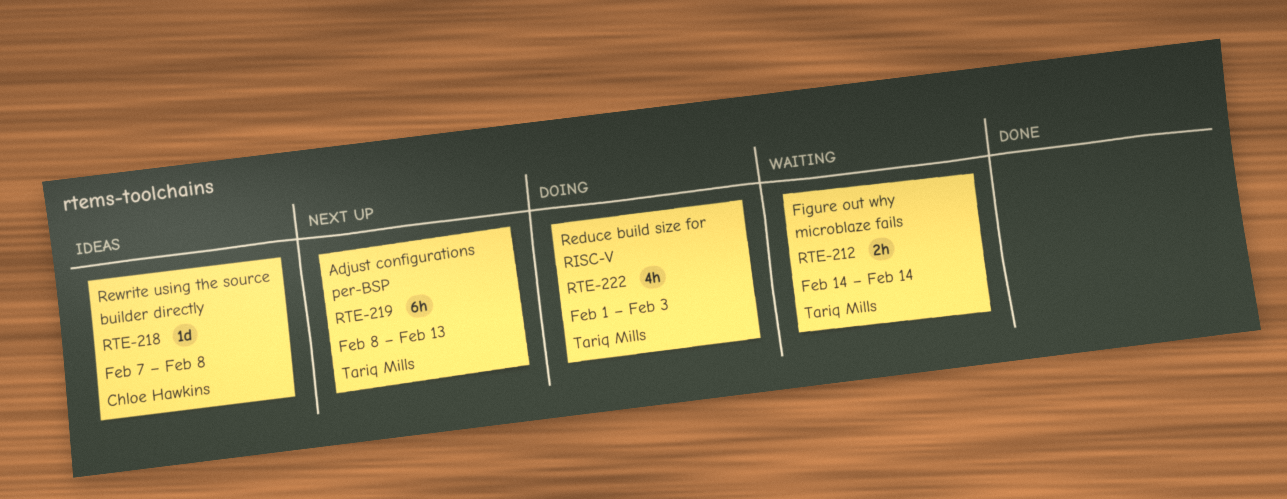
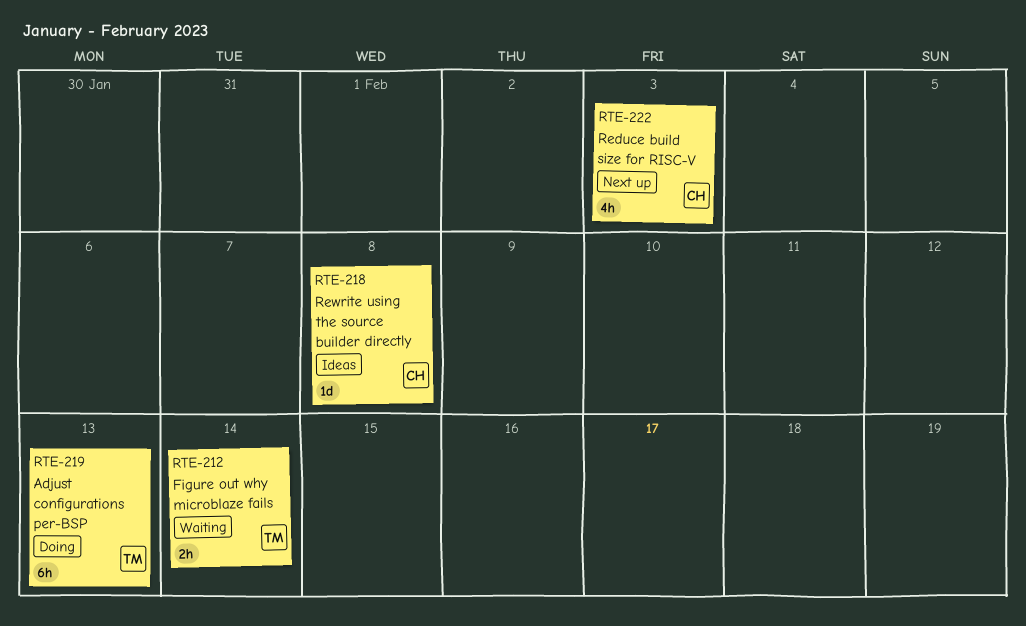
RTE-219, status: Next up -> Doing
RTE-222, status: Doing -> Next up
RTE-222, owner: Tariq Mills -> Chloe Hawkins

